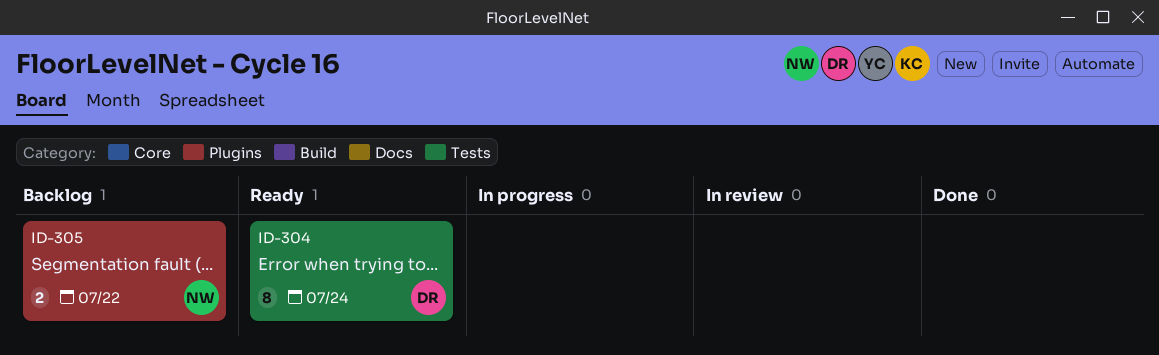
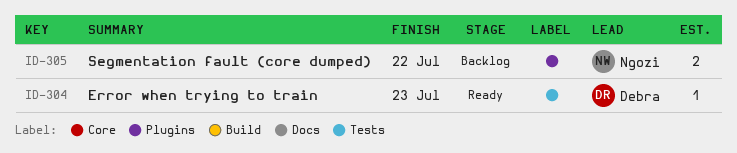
ID-304, estimate: 8 -> 1
ID-304, due: Jul 24 -> Jul 23

